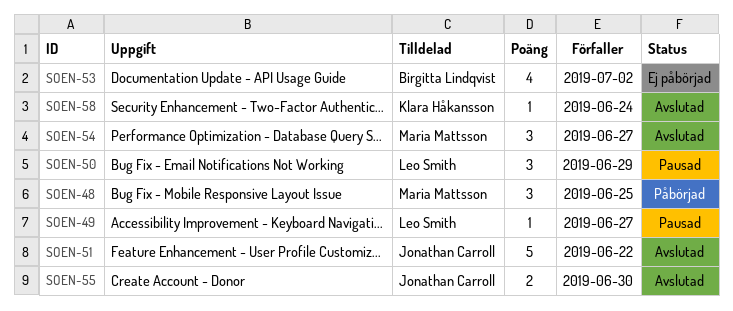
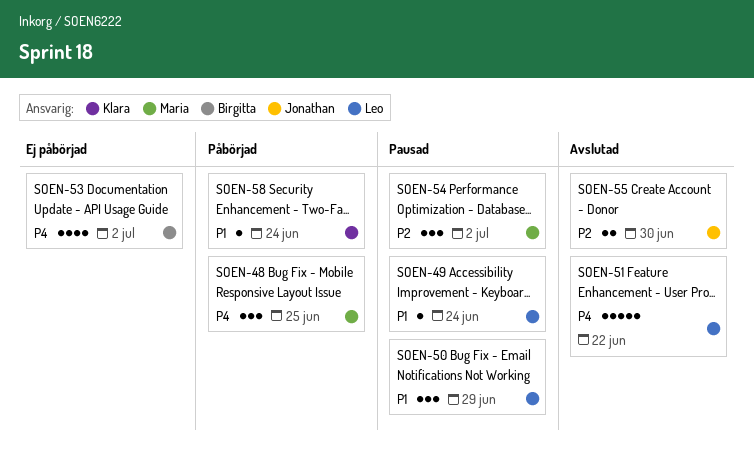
SOEN-49, due: Jun 27 -> Jun 24
SOEN-51, owner: Jonathan Carroll -> Leo Smith
SOEN-54, status: Avslutad -> Pausad
SOEN-54, due: Jun 27 -> Jul 2
SOEN-58, status: Avslutad -> Påbörjad

